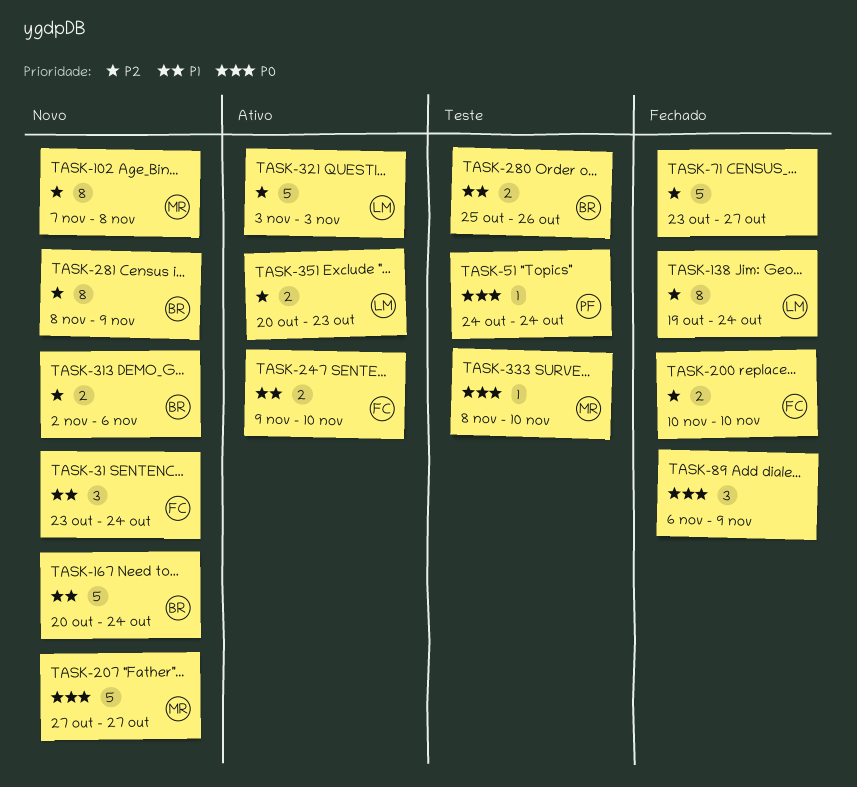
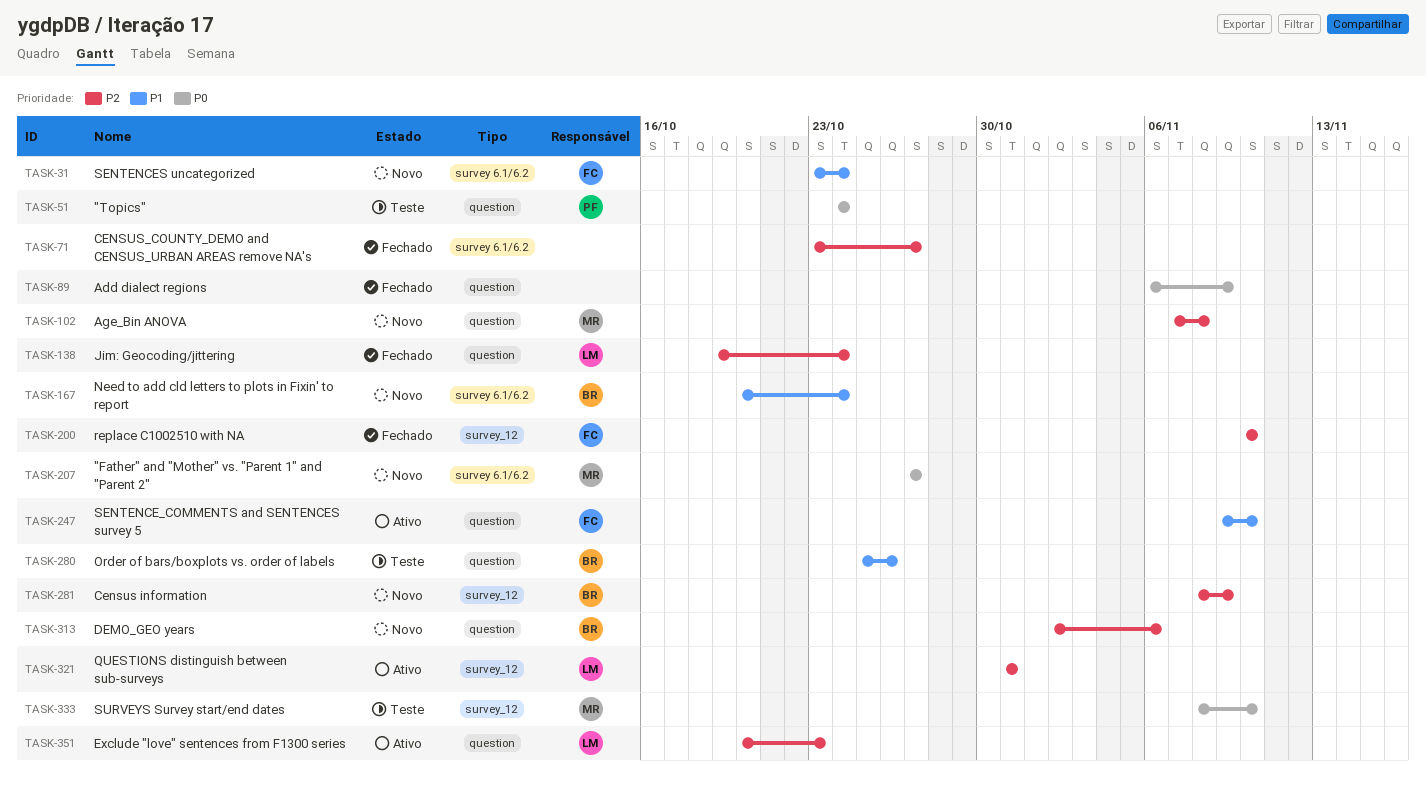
TASK-321, start: Nov 3 -> Oct 31
TASK-321, due: Nov 3 -> Oct 31

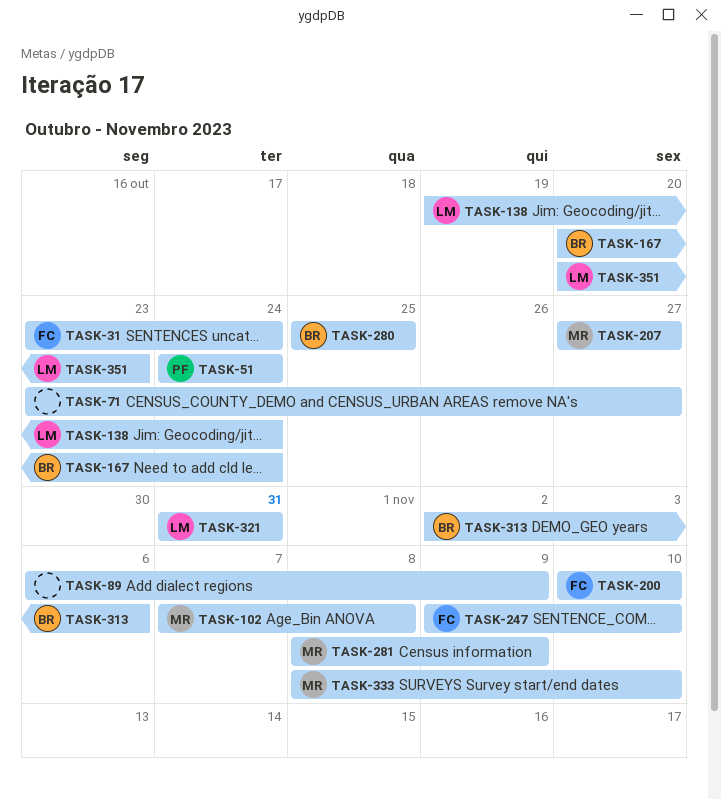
TASK-280, due: Oct 26 -> Oct 25
TASK-281, owner: BR -> MR

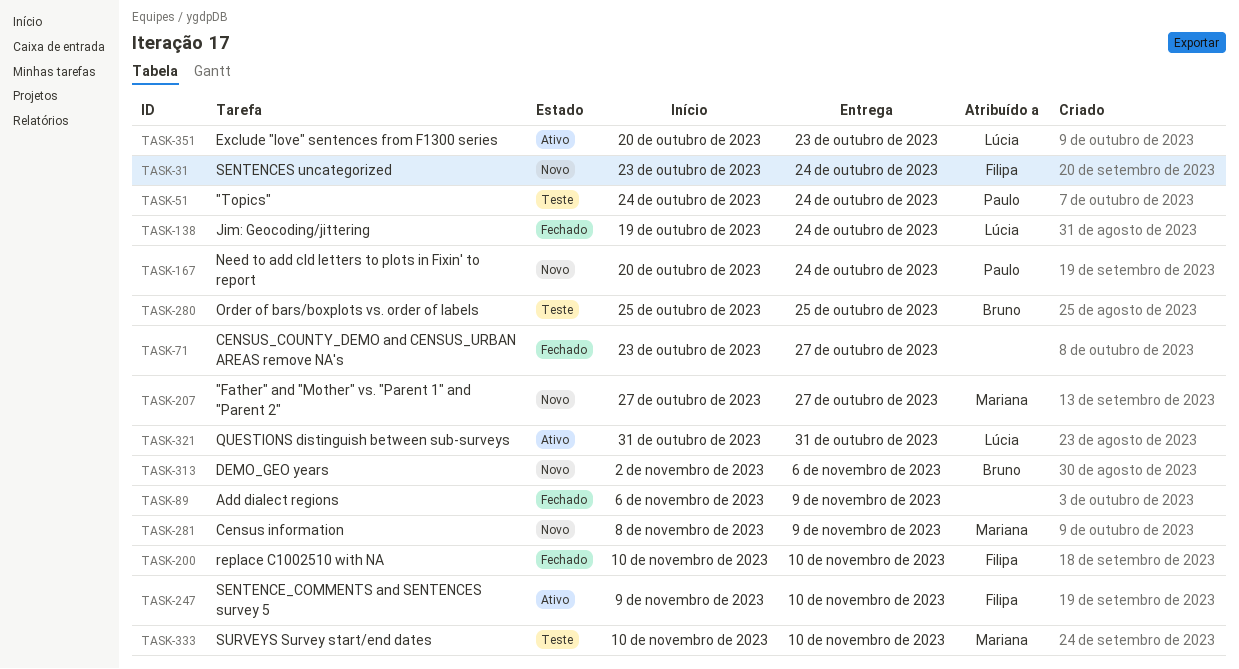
TASK-102: present -> none
TASK-167, owner: Bruno -> Paulo
TASK-333, start: Nov 8 -> Nov 10

